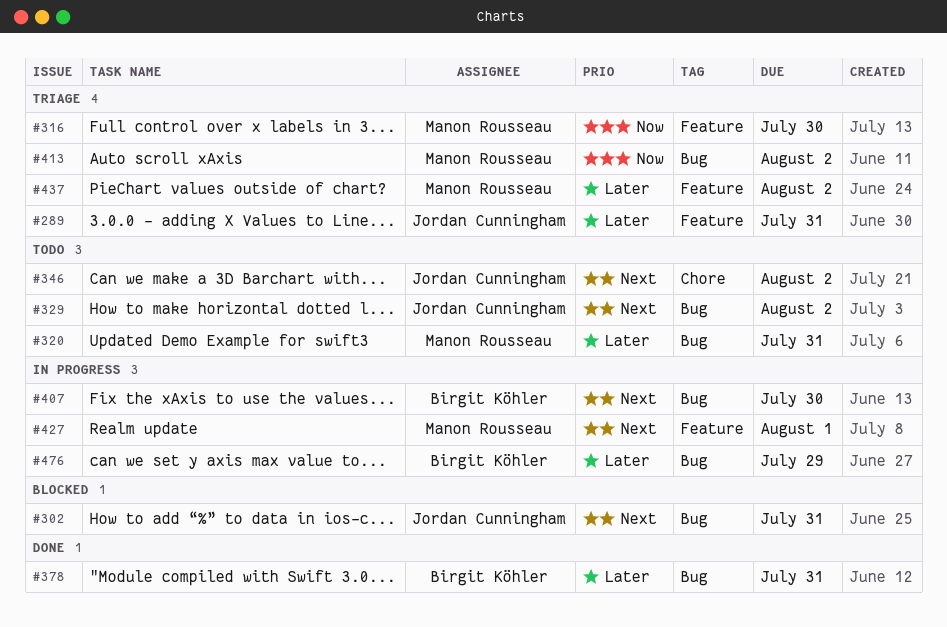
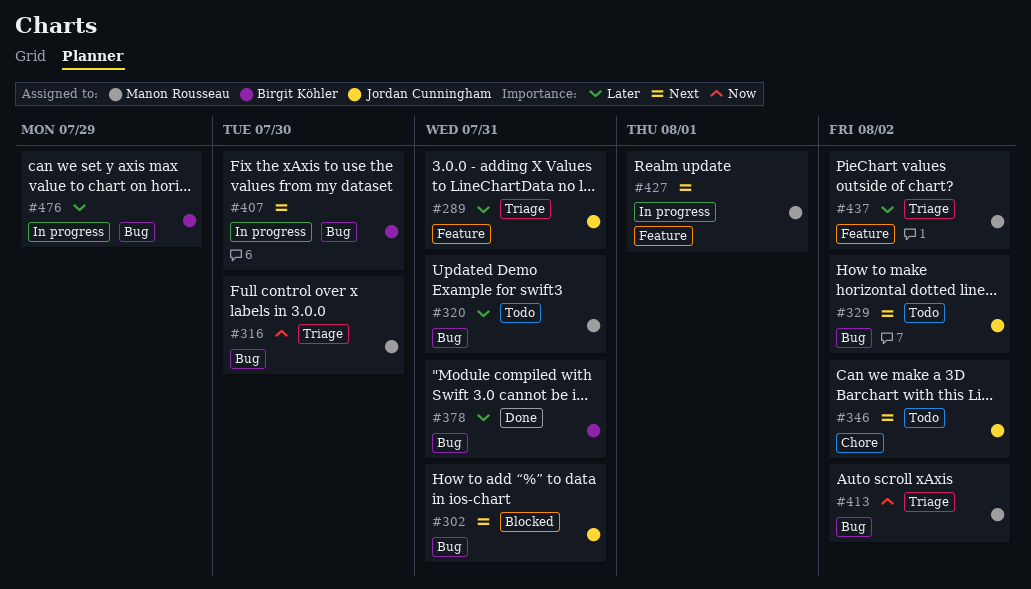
#316, label: Feature -> Bug

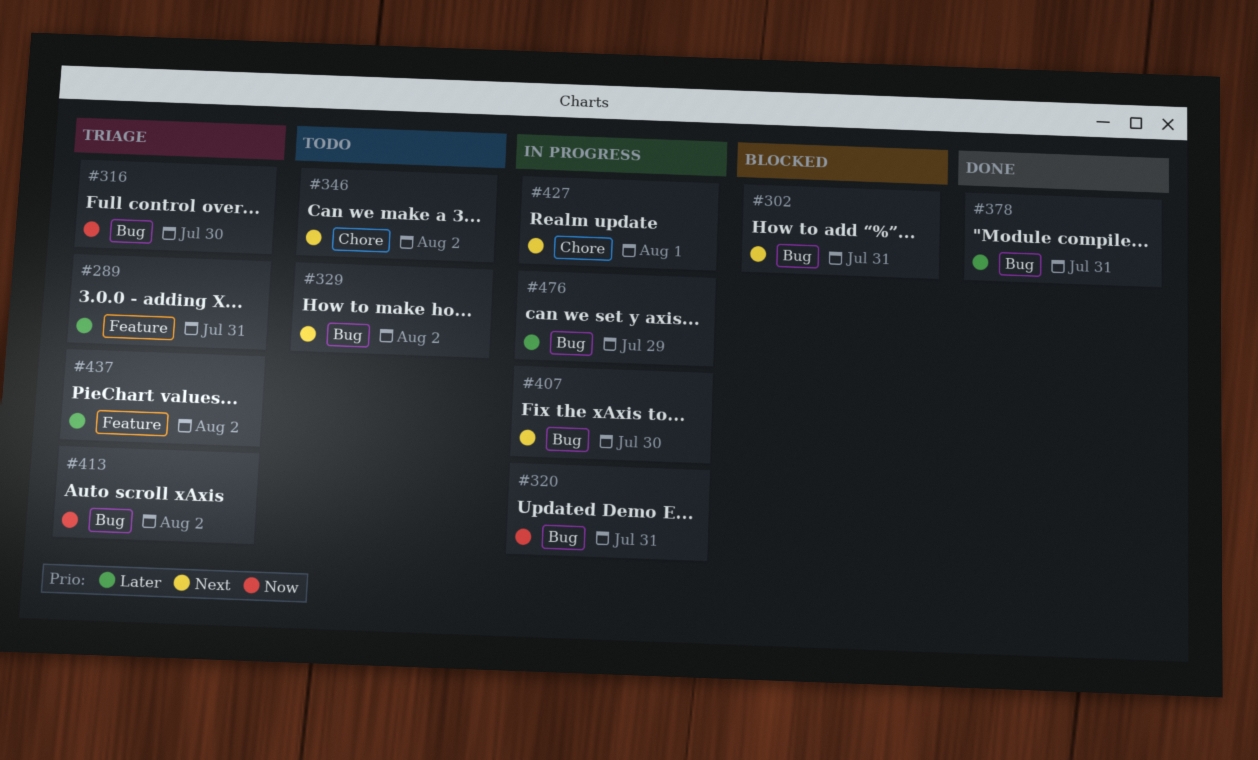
#320, status: Todo -> In progress
#320, priority: Later -> Now
#427, label: Feature -> Chore

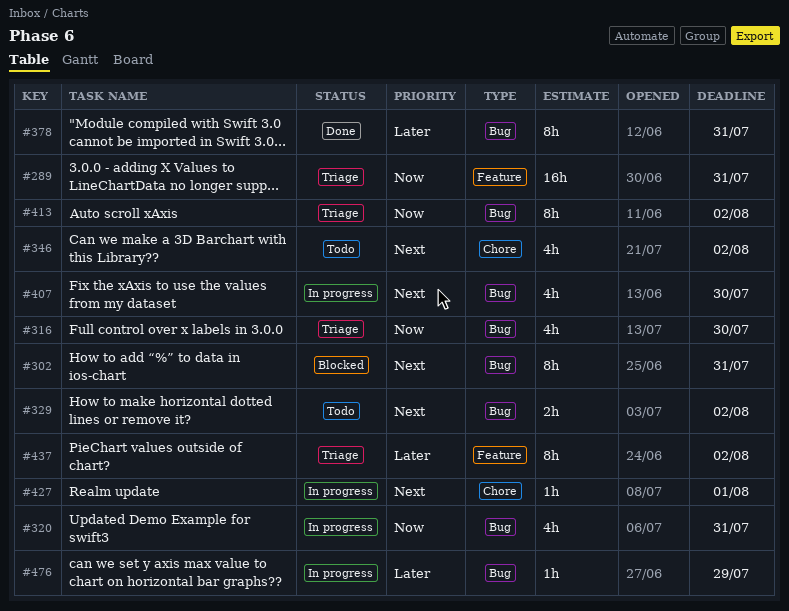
#289, priority: Later -> Now

